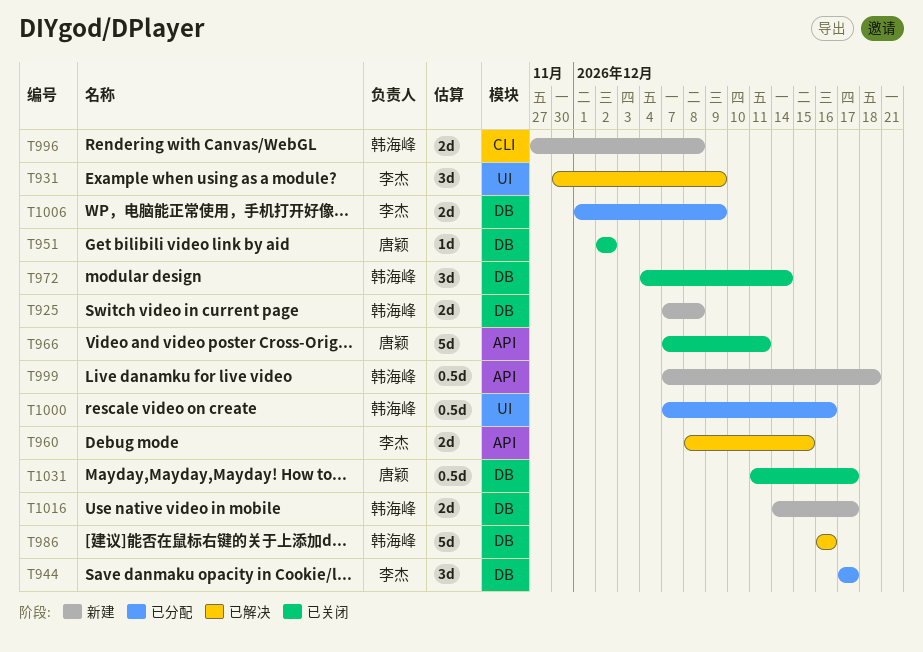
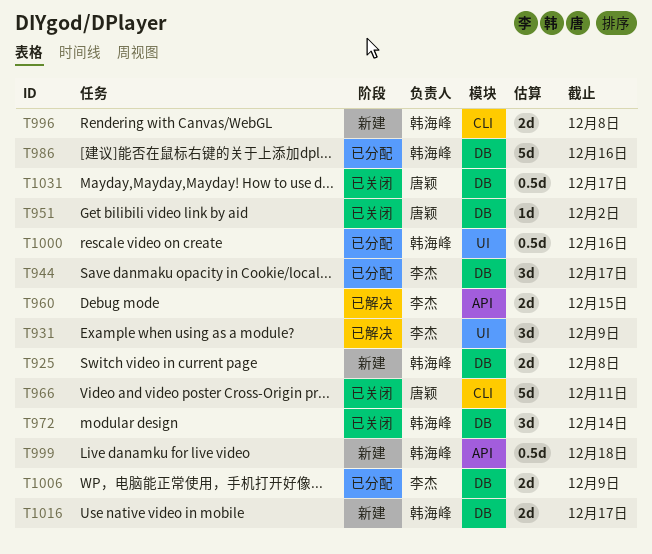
T966, label: API -> CLI
T986, status: 已解决 -> 已分配

